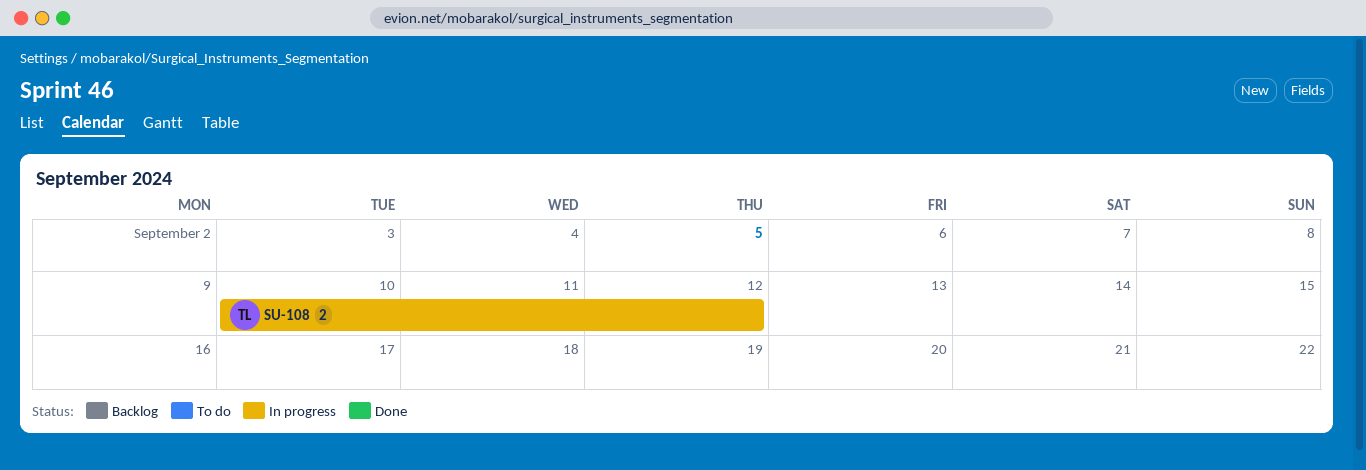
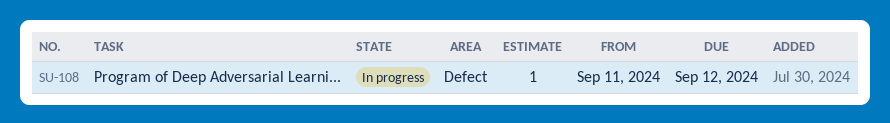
SU-108, estimate: 2 -> 1
SU-108, start: Sep 10 -> Sep 11

